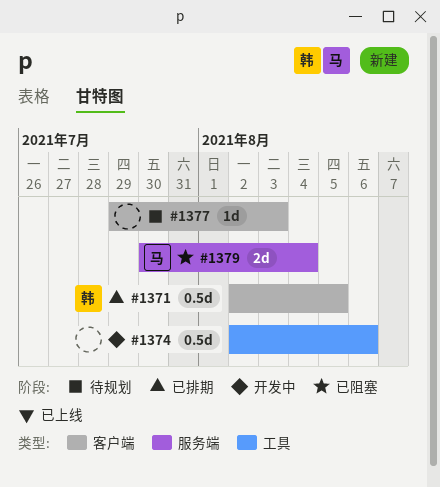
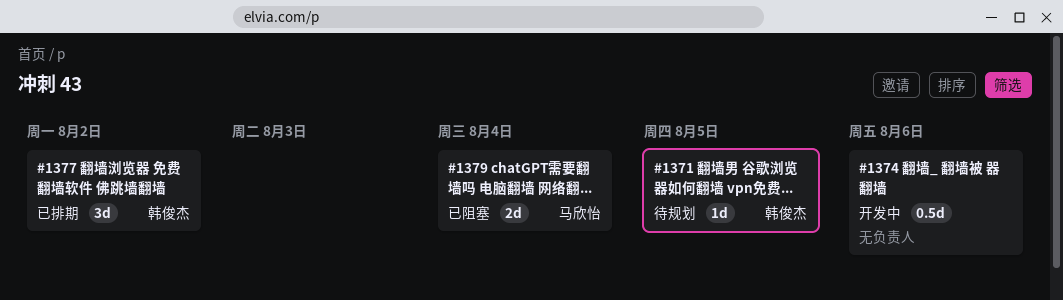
#1371, status: 已排期 -> 待规划
#1371, estimate: 0.5d -> 1d
#1377, status: 待规划 -> 已排期
#1377, owner: none -> 韩俊杰
#1377, estimate: 1d -> 3d
#1377, due: Aug 3 -> Aug 2

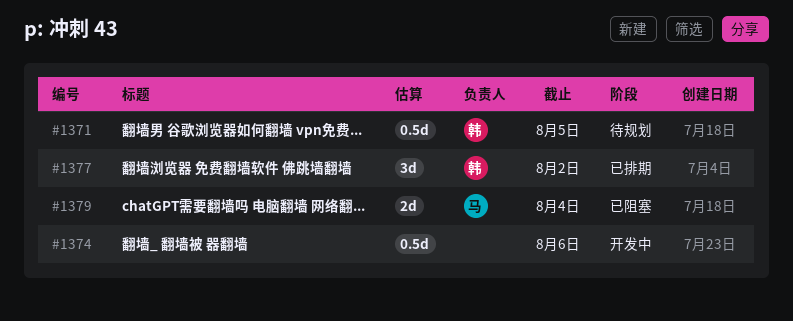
#1371, estimate: 1d -> 0.5d

